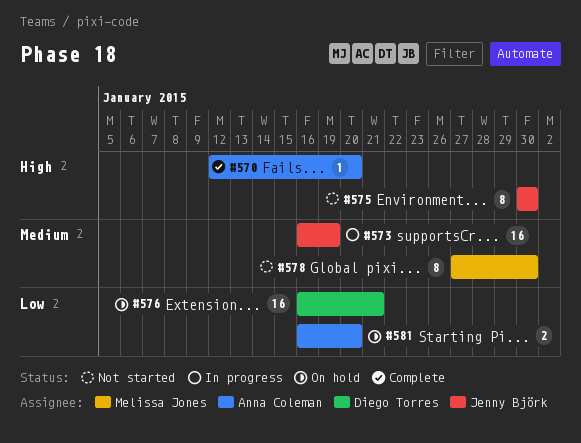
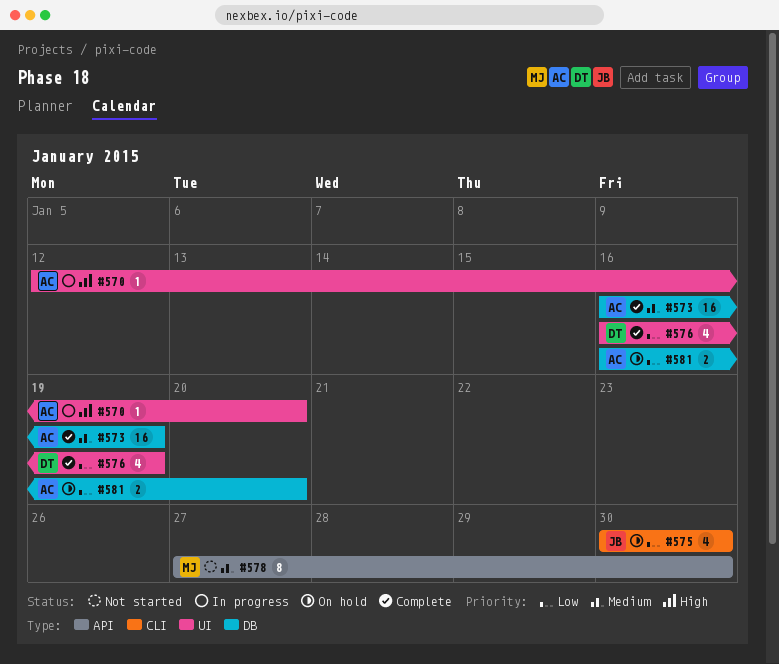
#570, status: Complete -> In progress
#573, status: In progress -> Complete
#573, owner: Jenny Björk -> Anna Coleman
#575, status: Not started -> On hold
#575, priority: High -> Low
#575, estimate: 8 -> 4
#576, status: On hold -> Complete
#576, estimate: 16 -> 4
#576, due: Jan 21 -> Jan 19

